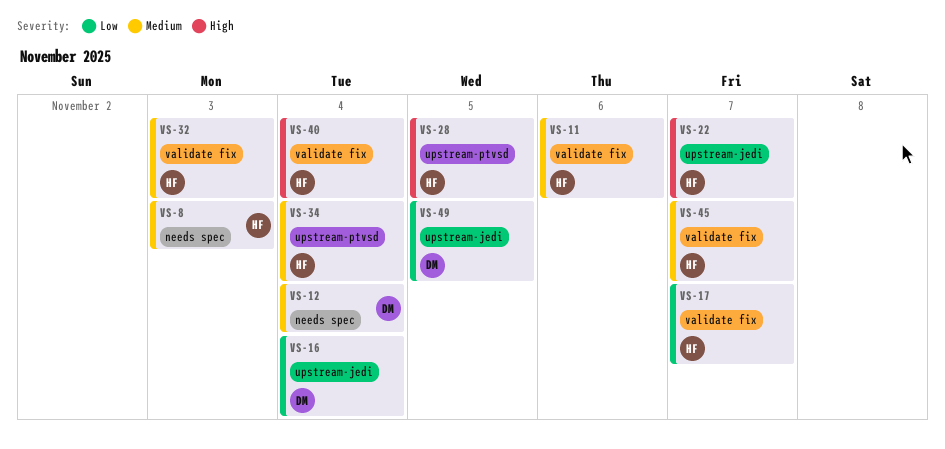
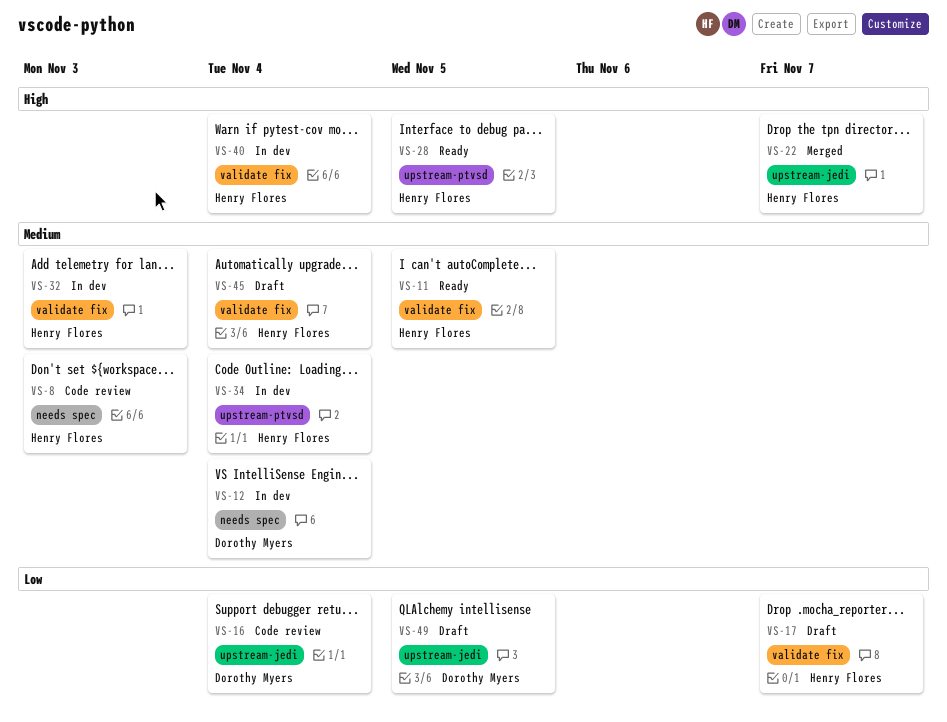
VS-11, due: Nov 6 -> Nov 5
VS-45, due: Nov 7 -> Nov 4

